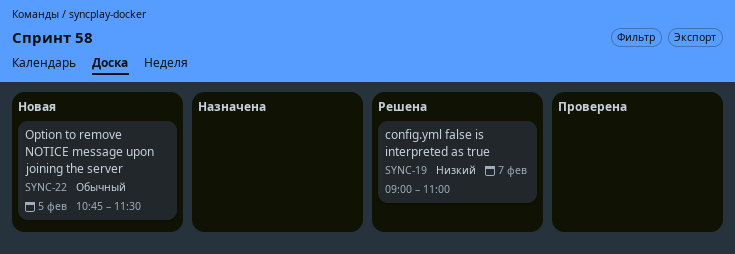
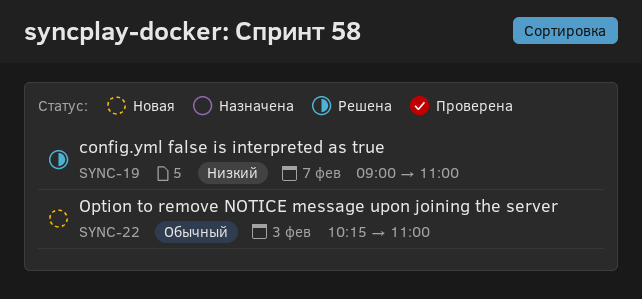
SYNC-22, day: Feb 5 -> Feb 3
SYNC-22, begins: 10:45 -> 10:15
SYNC-22, ends: 11:30 -> 11:00

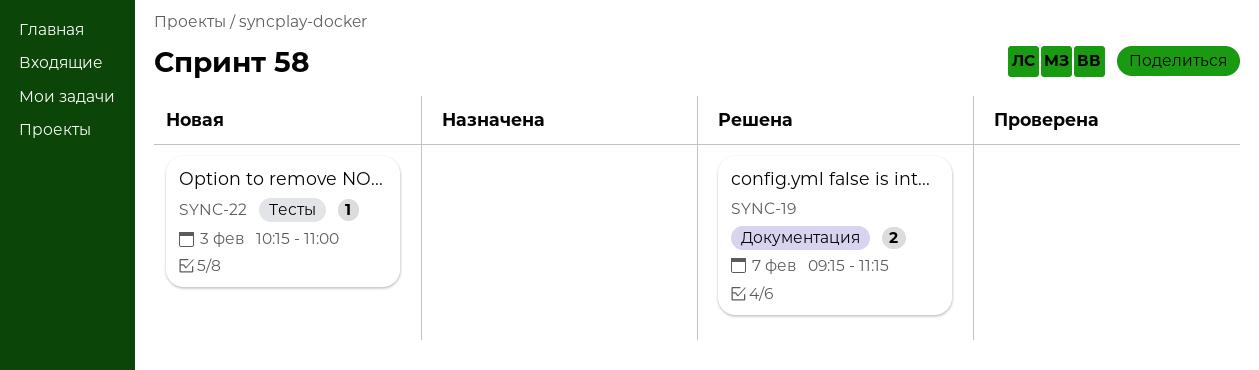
SYNC-19, begins: 09:00 -> 09:15
SYNC-19, ends: 11:00 -> 11:15

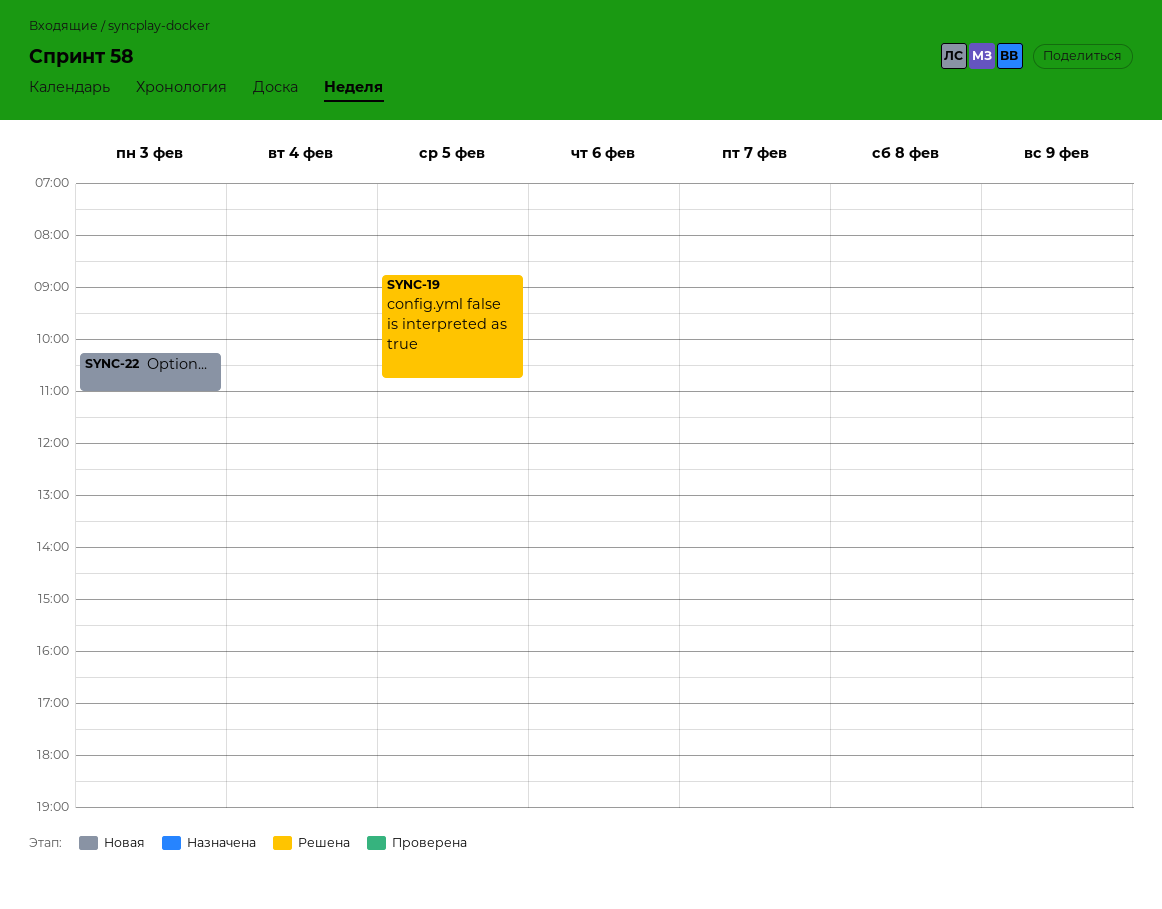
SYNC-19, day: Feb 7 -> Feb 5
SYNC-19, begins: 09:15 -> 08:45
SYNC-19, ends: 11:15 -> 10:45

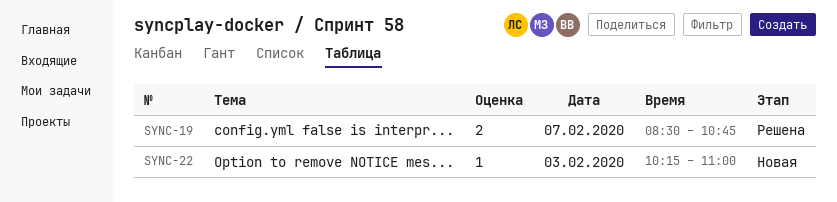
SYNC-19, day: Feb 5 -> Feb 7
SYNC-19, begins: 08:45 -> 08:30

